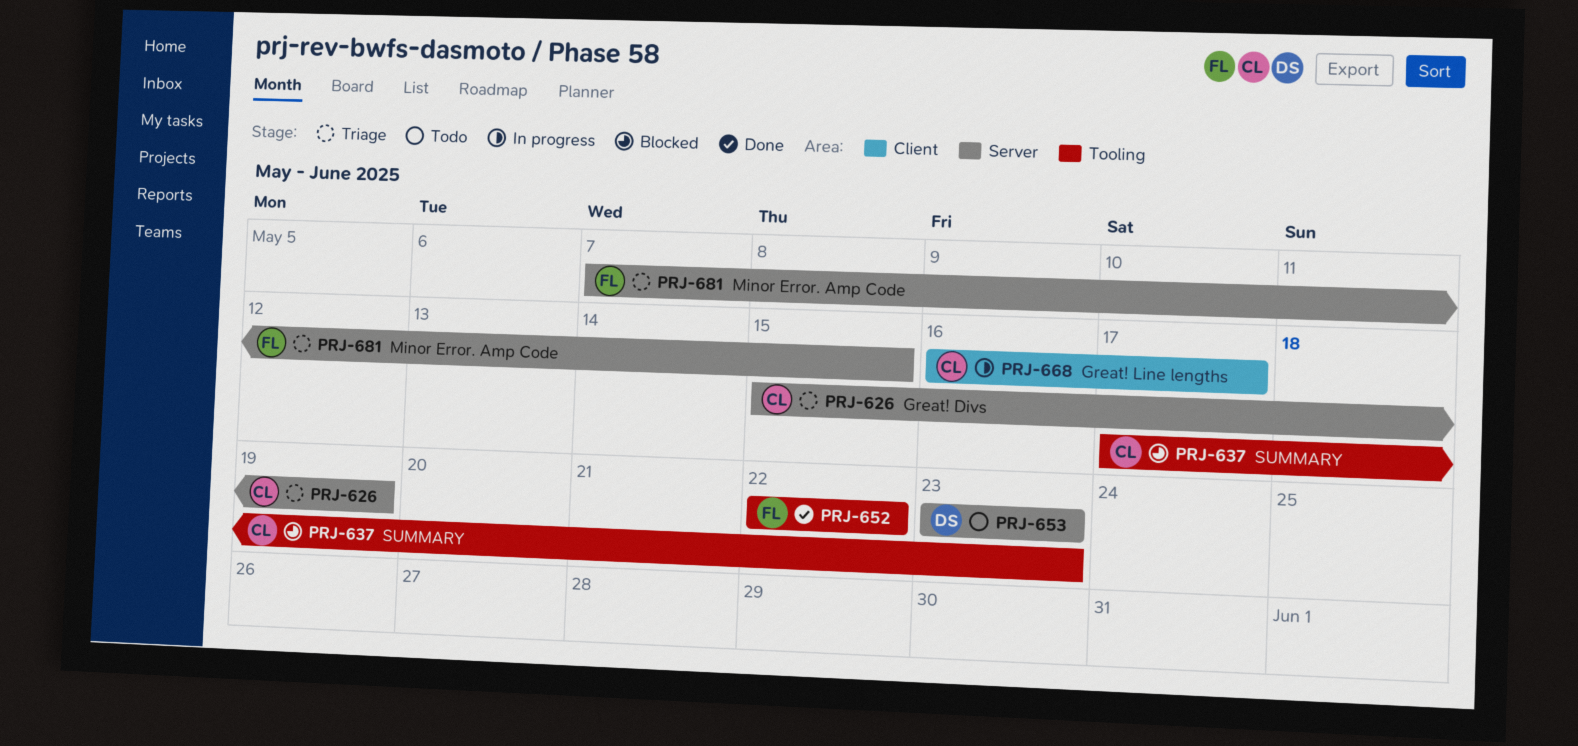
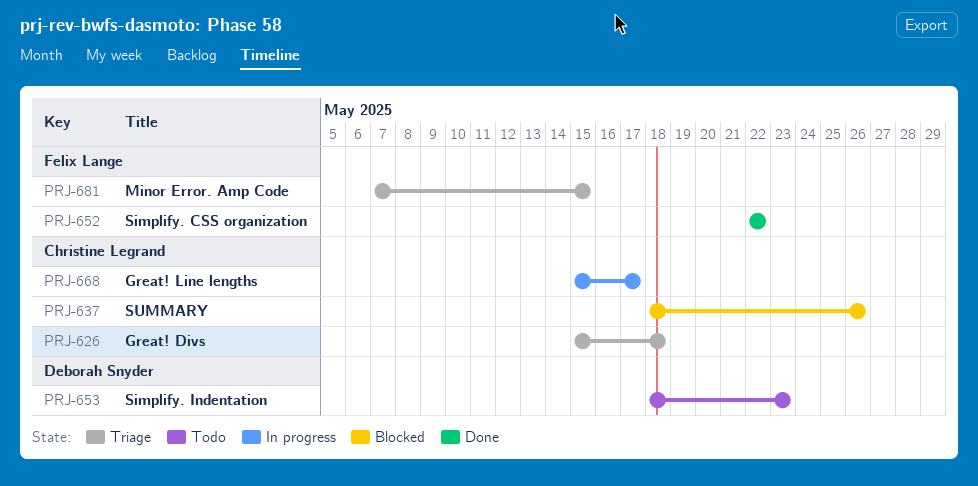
PRJ-626, due: May 19 -> May 18
PRJ-637, start: May 17 -> May 18
PRJ-637, due: May 23 -> May 26
PRJ-653, start: May 23 -> May 18
PRJ-668, start: May 16 -> May 15

